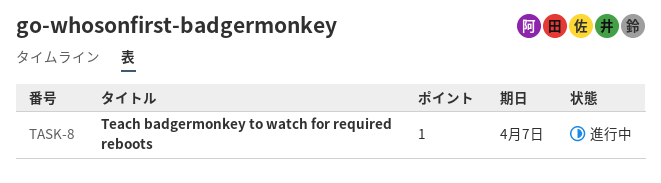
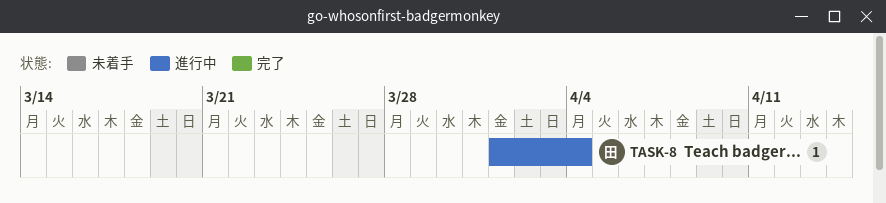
TASK-8, due: Apr 7 -> Apr 4

